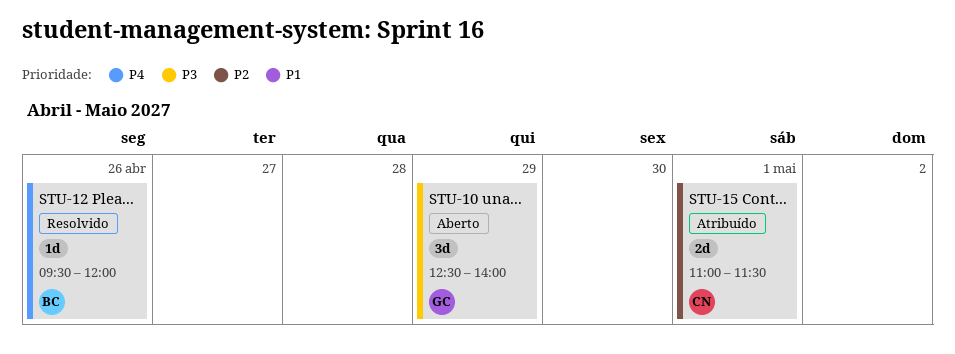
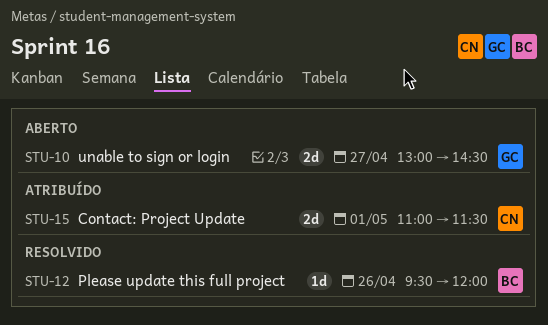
STU-10, estimate: 3d -> 2d
STU-10, day: Apr 29 -> Apr 27
STU-10, begins: 12:30 -> 13:00
STU-10, ends: 14:00 -> 14:30

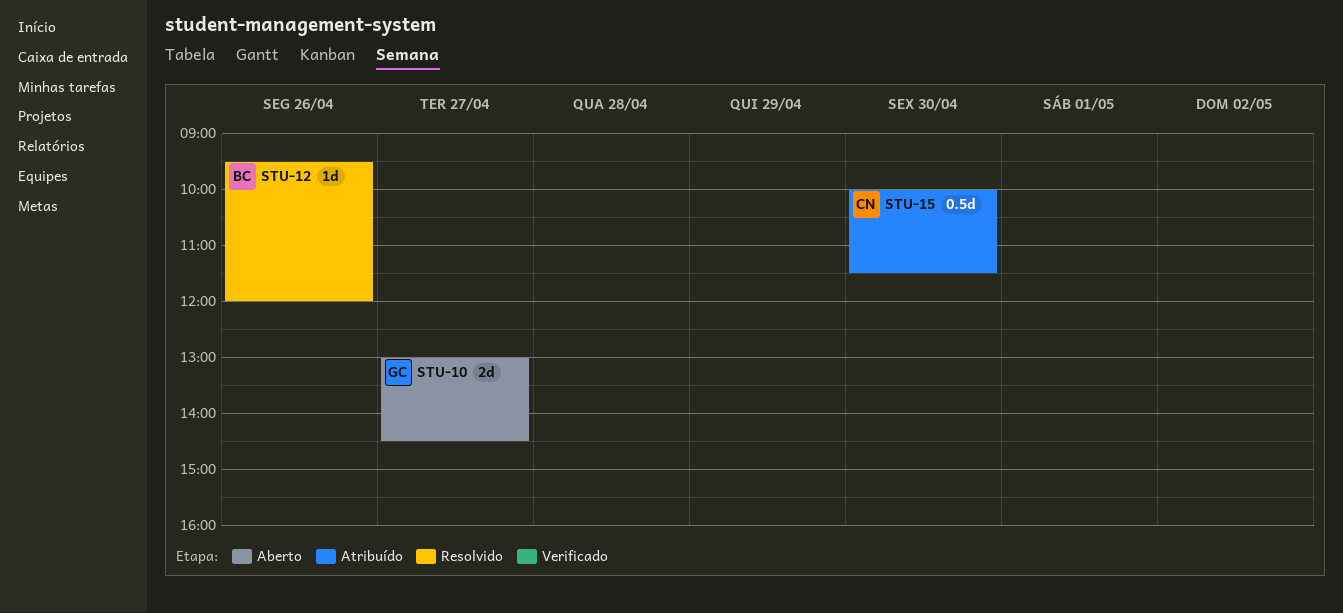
STU-15, estimate: 2d -> 0.5d
STU-15, day: May 1 -> Apr 30
STU-15, begins: 11:00 -> 10:00

